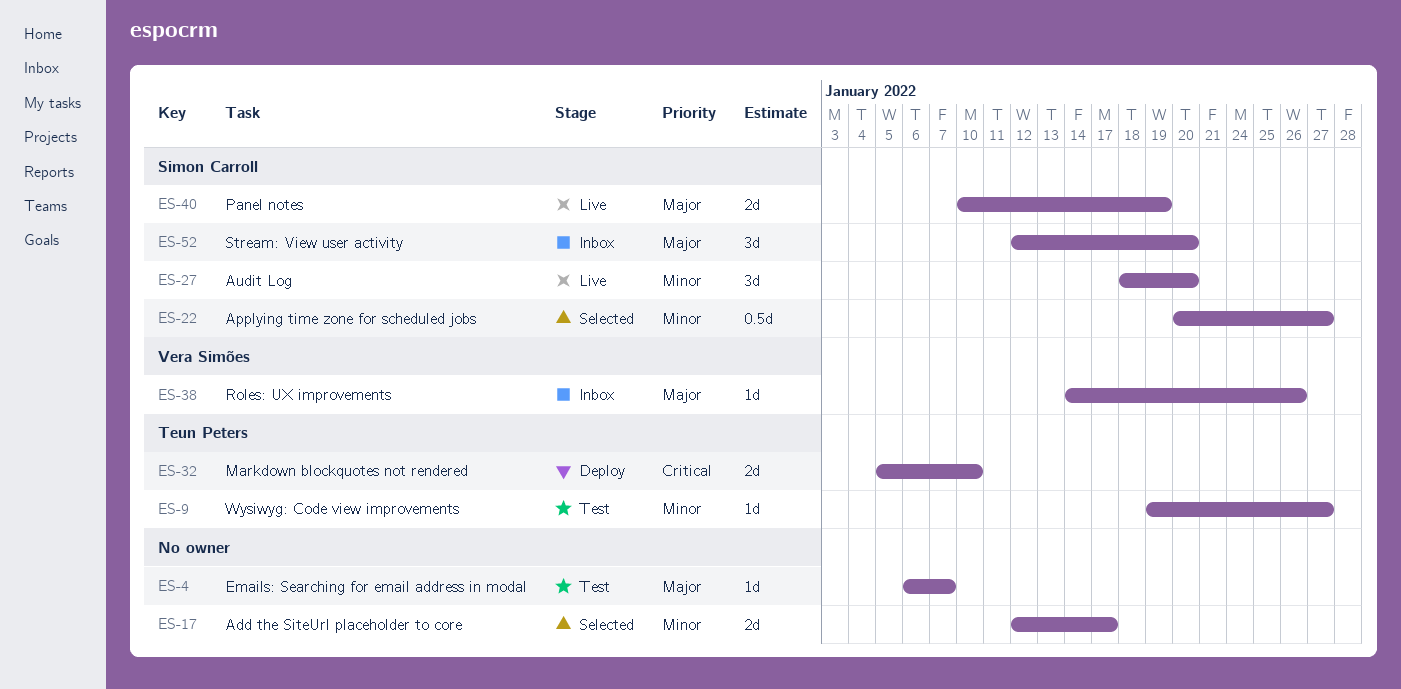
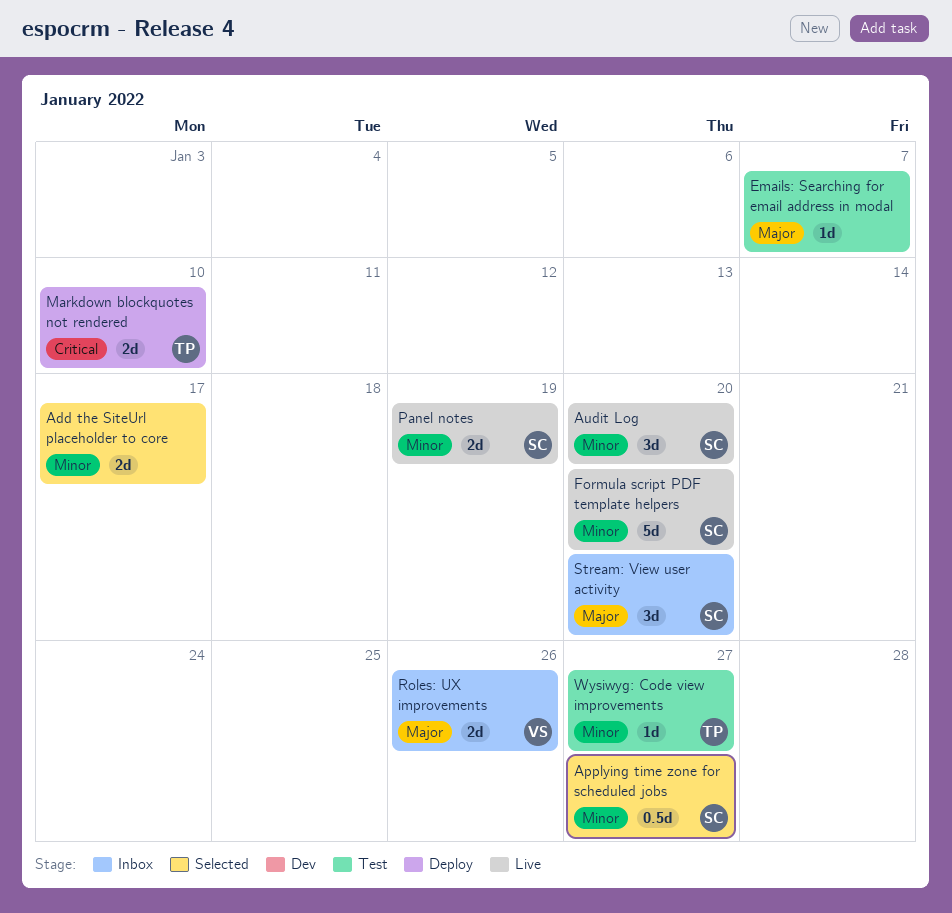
Formula script PDF template helpers: none -> present
Panel notes, priority: Major -> Minor
Roles: UX improvements, estimate: 1d -> 2d

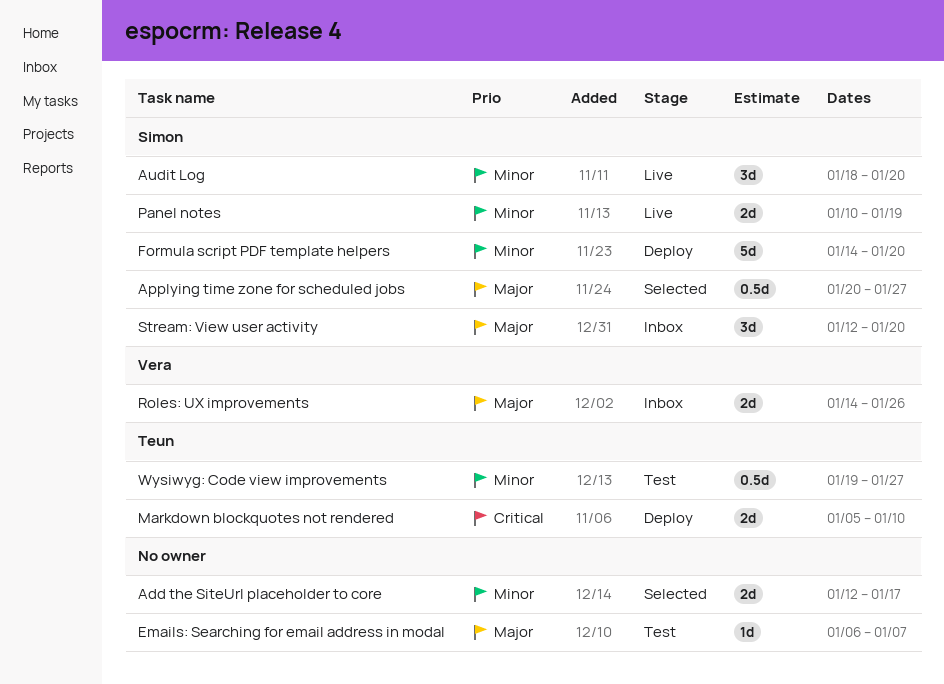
Applying time zone for scheduled jobs, priority: Minor -> Major
Formula script PDF template helpers, status: Live -> Deploy
Wysiwyg: Code view improvements, estimate: 1d -> 0.5d

